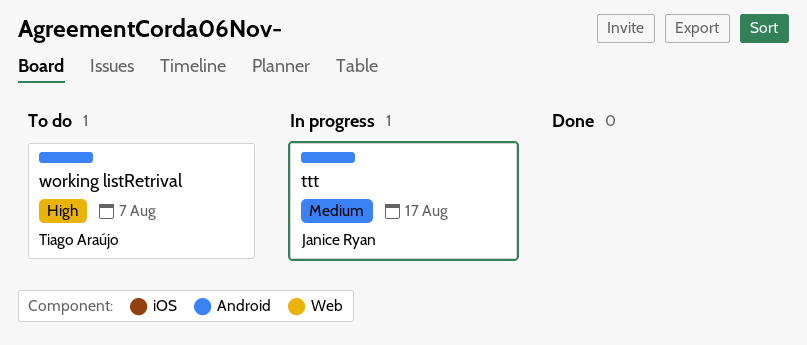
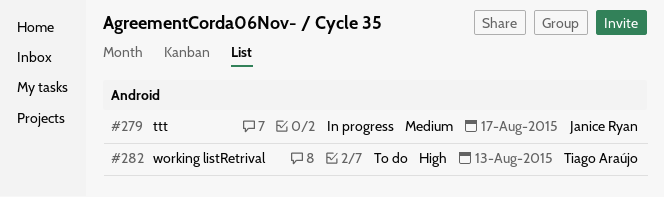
working listRetrival, due: Aug 7 -> Aug 13

